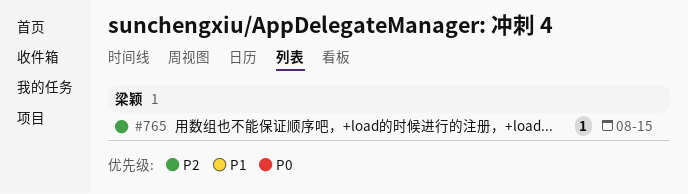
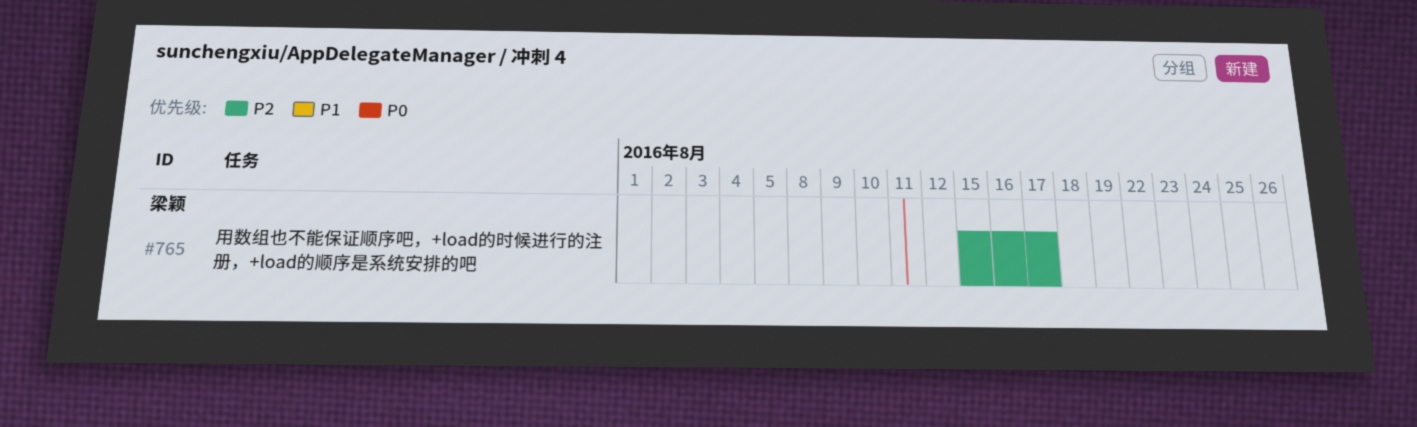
#765, due: Aug 15 -> Aug 17

